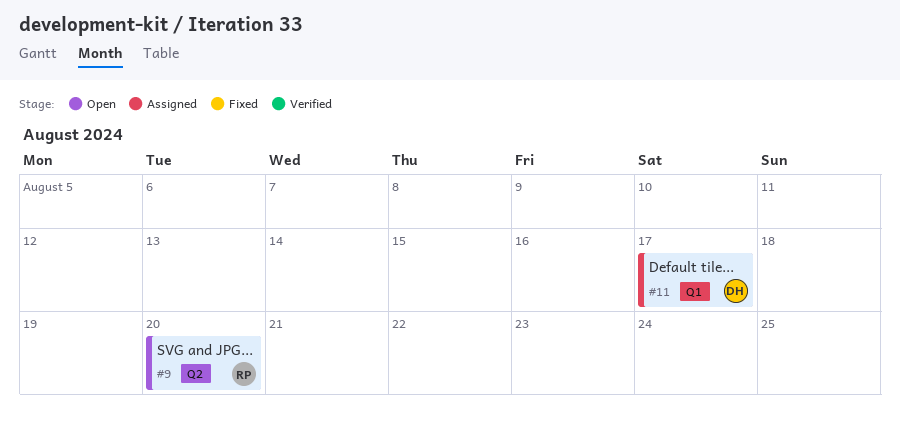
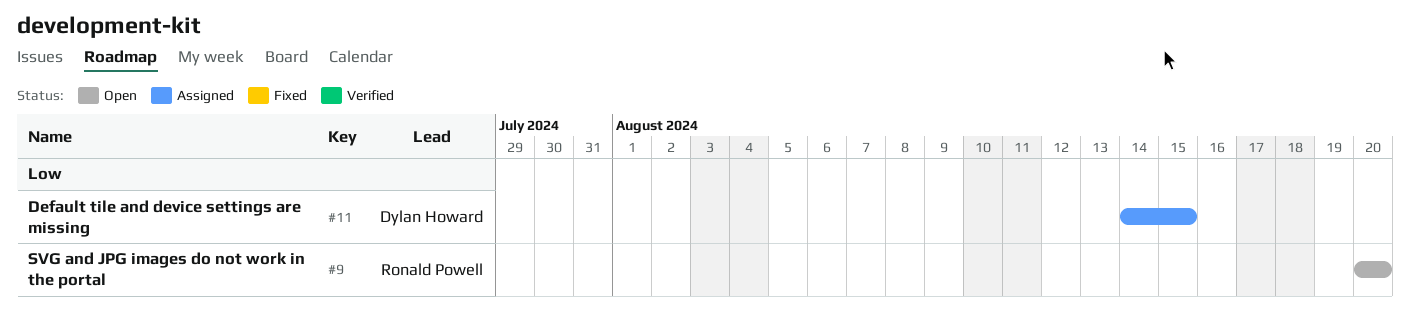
#11, due: Aug 17 -> Aug 15

